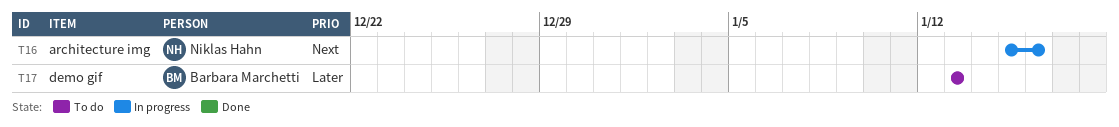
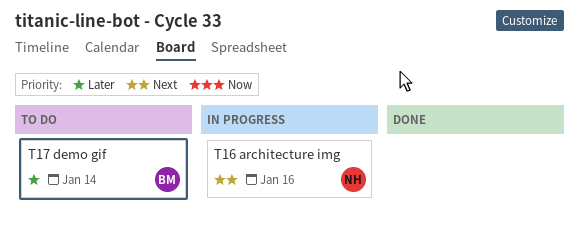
T17, due: Jan 13 -> Jan 14

